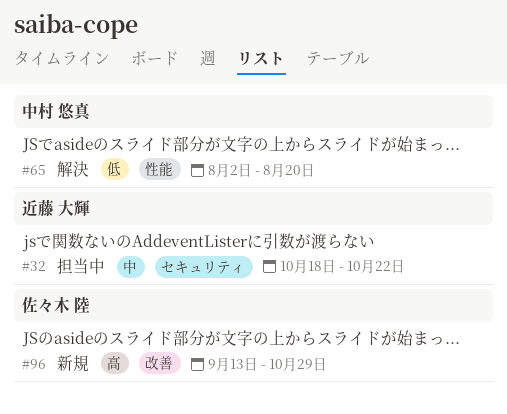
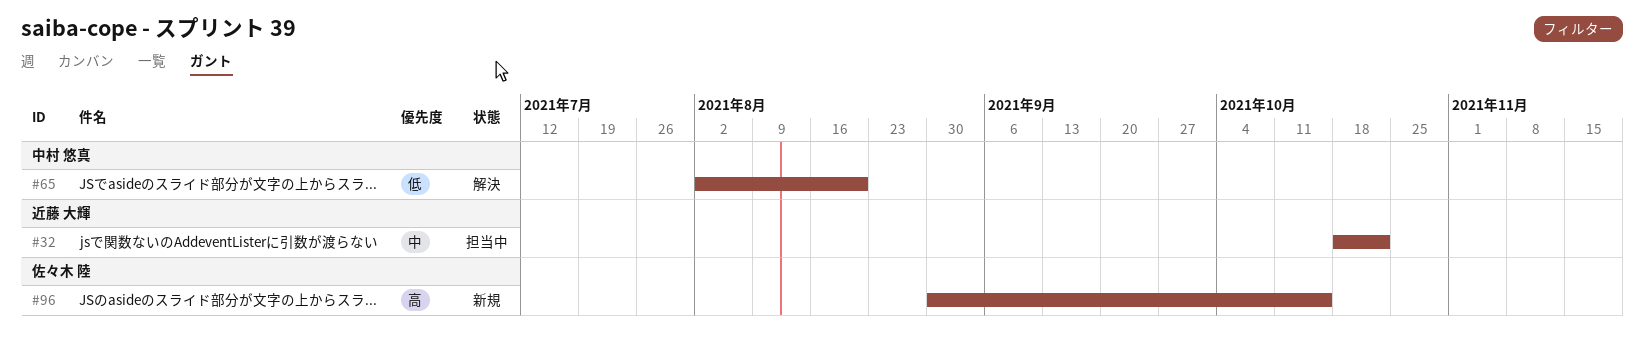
#96, start: Sep 13 -> Aug 30
#96, due: Oct 29 -> Oct 15

